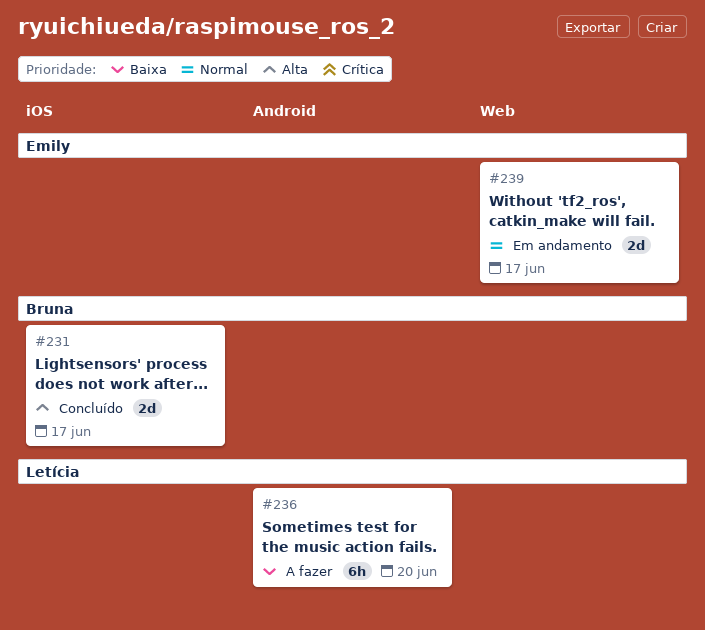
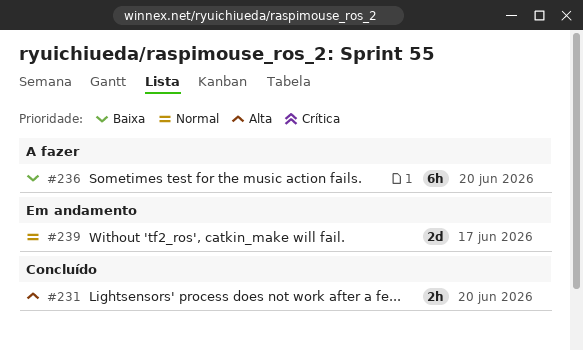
#231, estimate: 2d -> 2h
#231, day: Jun 17 -> Jun 20

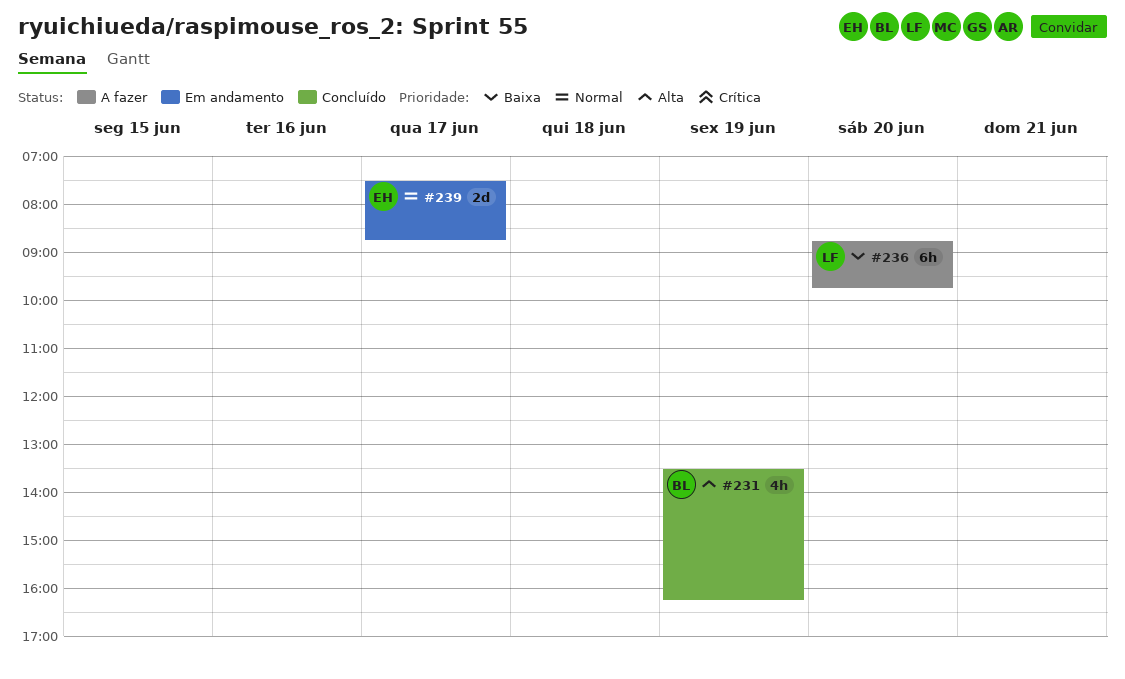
#231, estimate: 2h -> 4h
#231, day: Jun 20 -> Jun 19

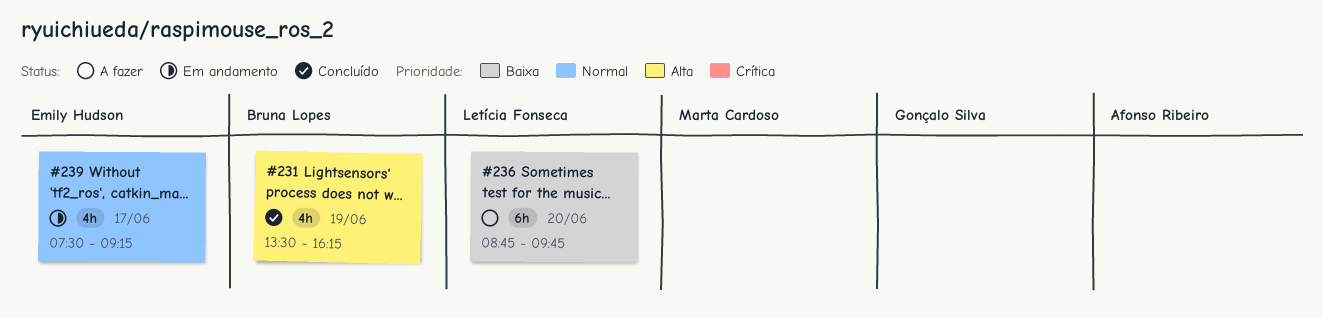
#239, estimate: 2d -> 4h
#239, ends: 08:45 -> 09:15

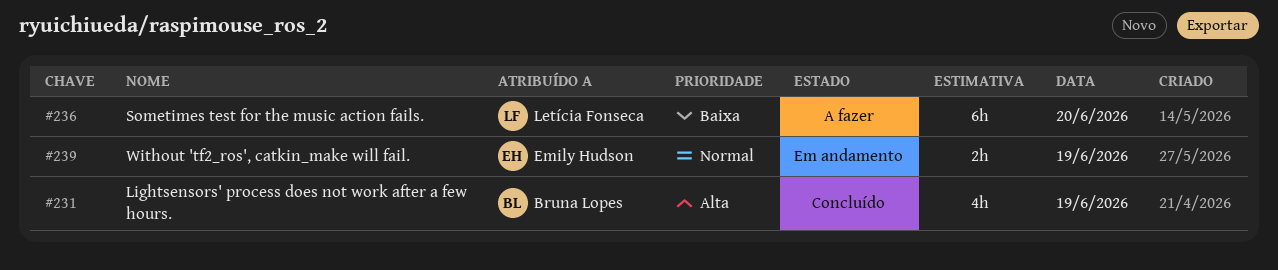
#239, estimate: 4h -> 2h
#239, day: Jun 17 -> Jun 19

